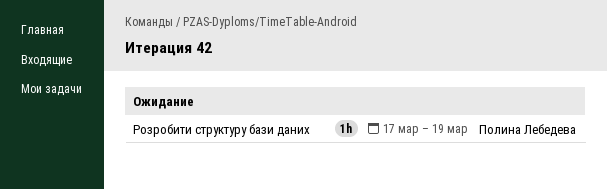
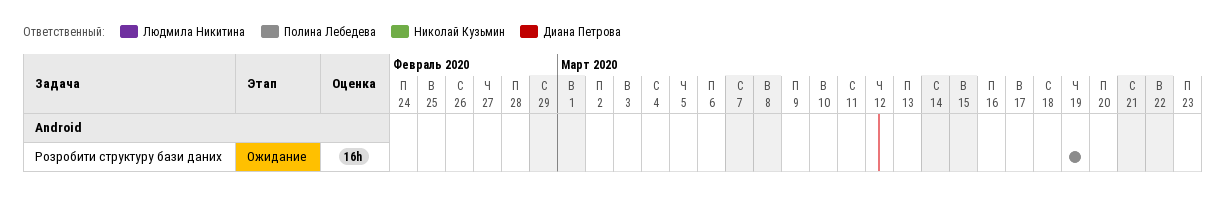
Розробити структуру бази даних, estimate: 1h -> 16h
Розробити структуру бази даних, start: Mar 17 -> Mar 19

